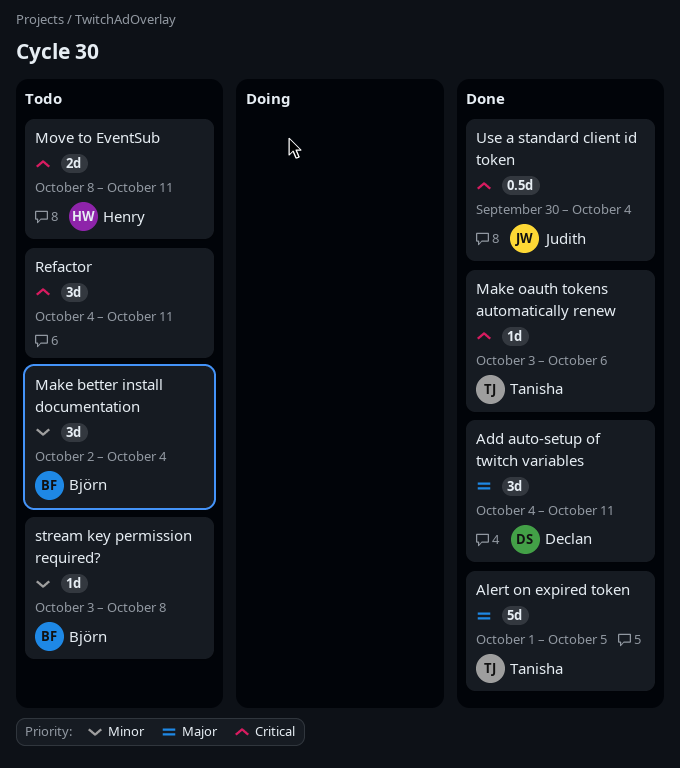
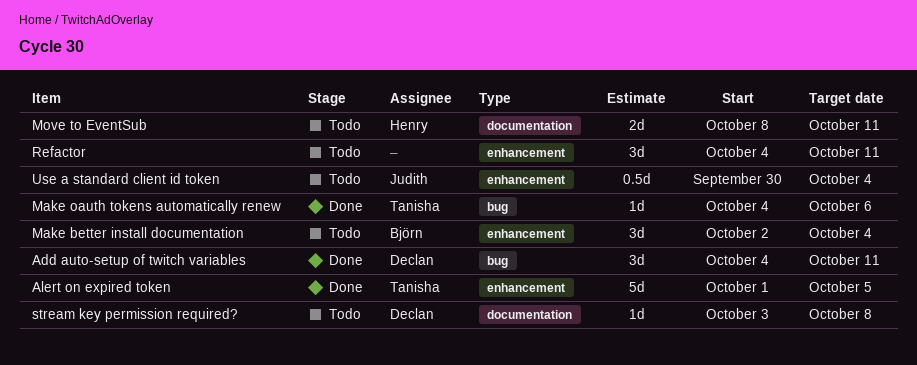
Make oauth tokens automatically renew, start: Oct 3 -> Oct 4
stream key permission required?, owner: Björn -> Declan
Use a standard client id token, status: Done -> Todo

